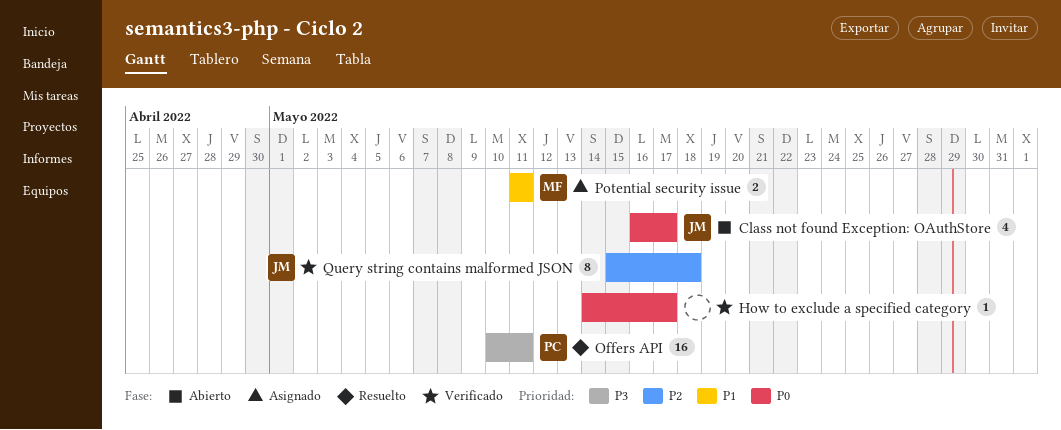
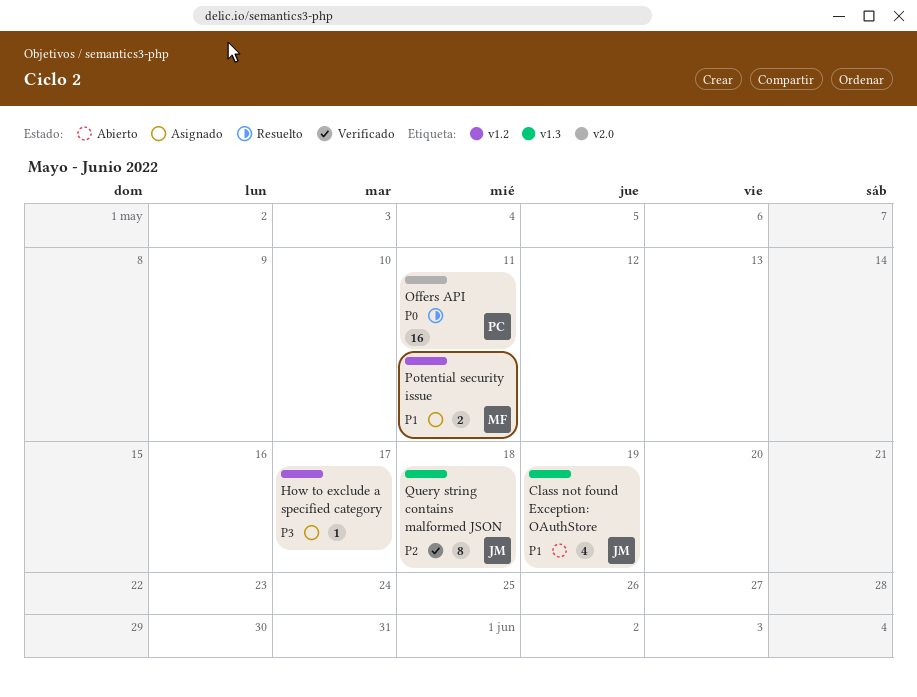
Class not found Exception: OAuthStore, priority: P0 -> P1
Class not found Exception: OAuthStore, due: May 17 -> May 19
How to exclude a specified category, status: Verificado -> Asignado
How to exclude a specified category, priority: P0 -> P3
Offers API, priority: P3 -> P0

